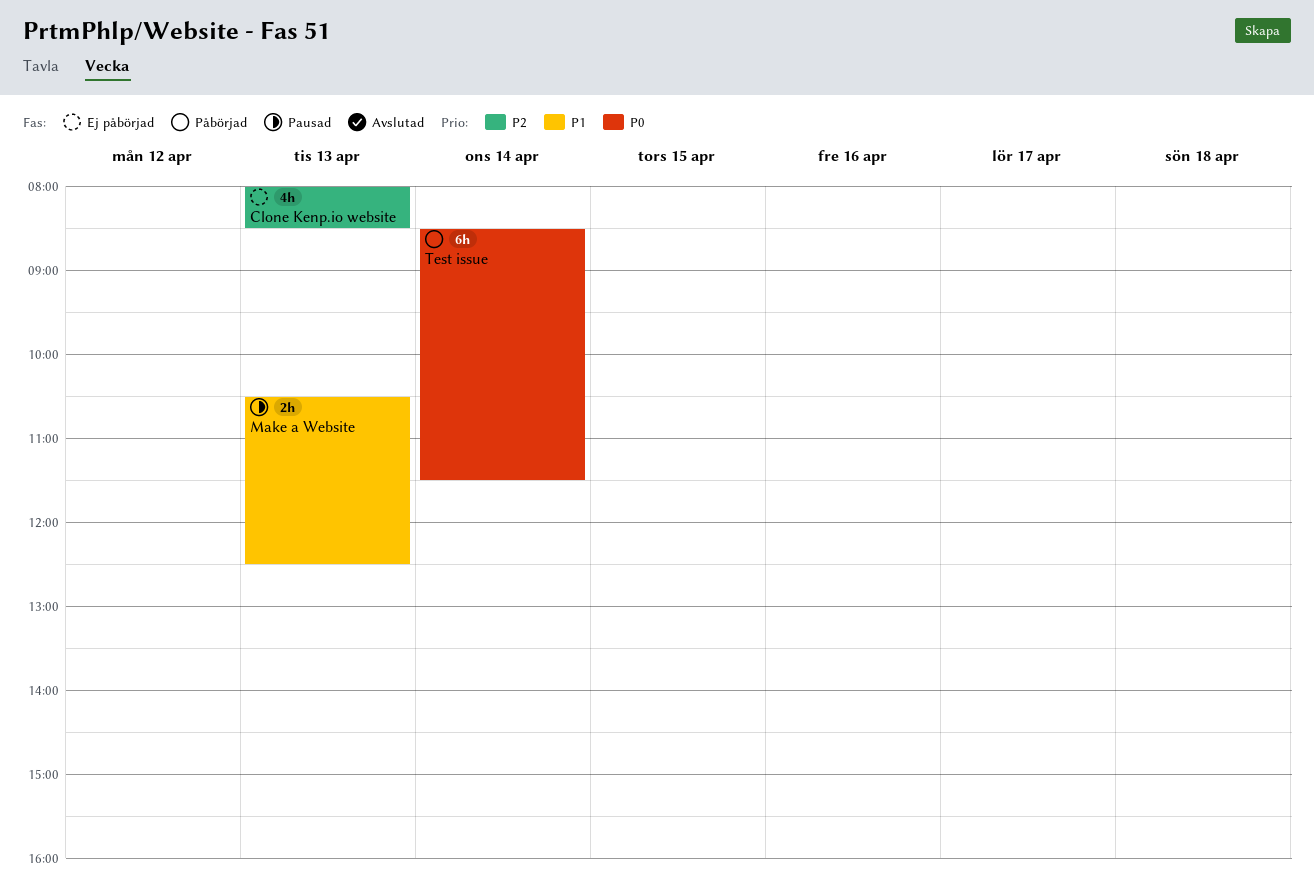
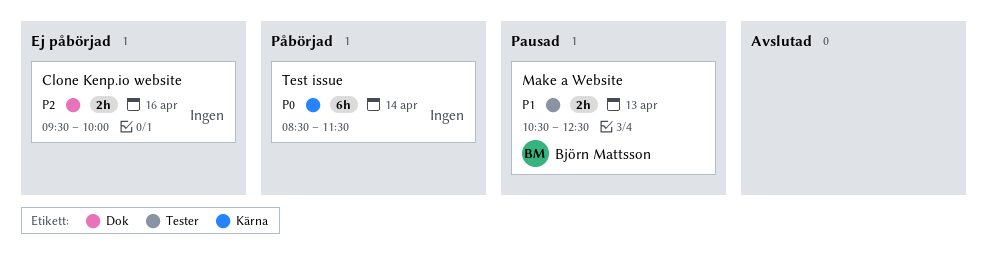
Clone Kenp.io website, estimate: 4h -> 2h
Clone Kenp.io website, day: Apr 13 -> Apr 16
Clone Kenp.io website, begins: 08:00 -> 09:30
Clone Kenp.io website, ends: 08:30 -> 10:00

